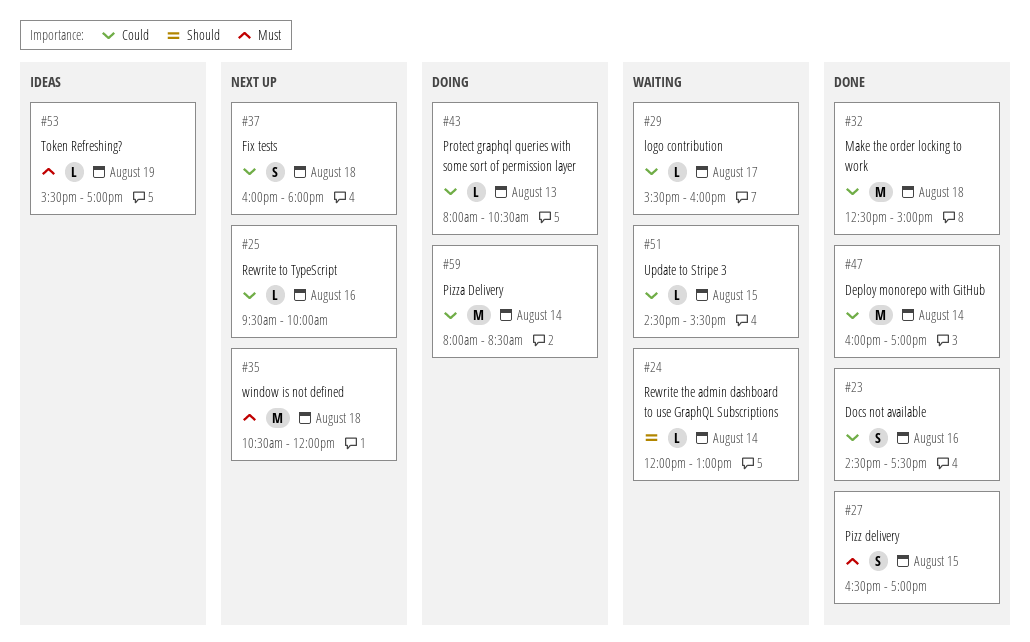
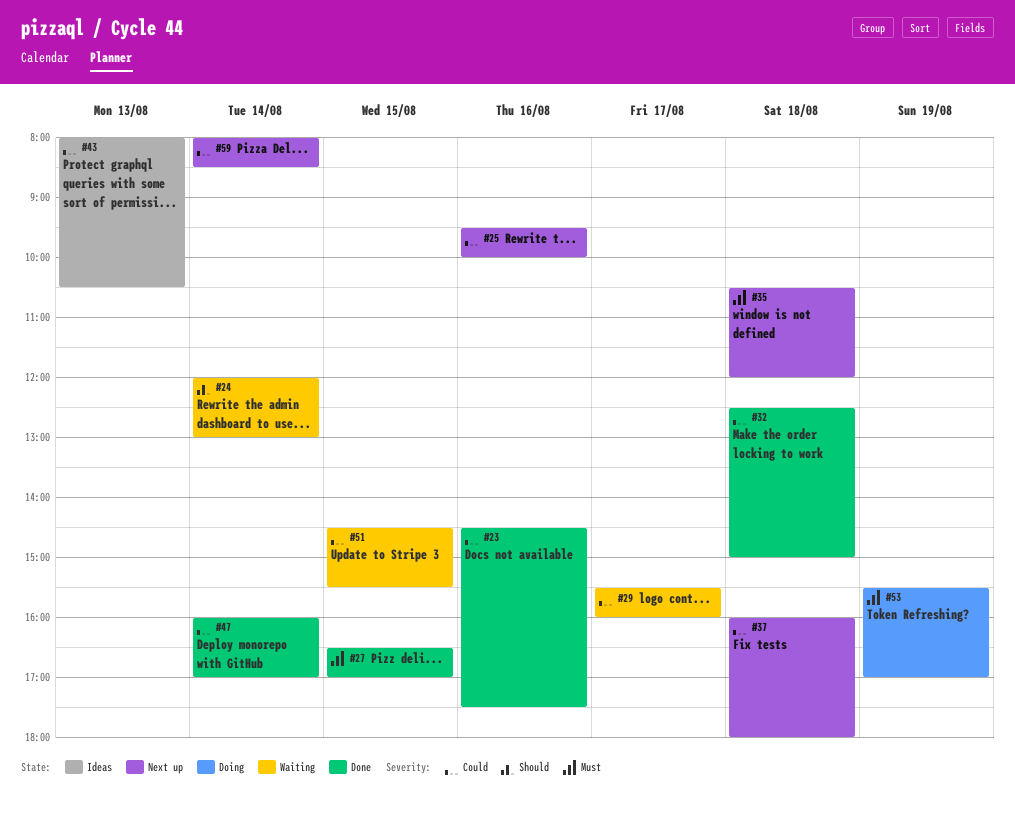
#43, status: Doing -> Ideas
#53, status: Ideas -> Doing
#59, status: Doing -> Next up

